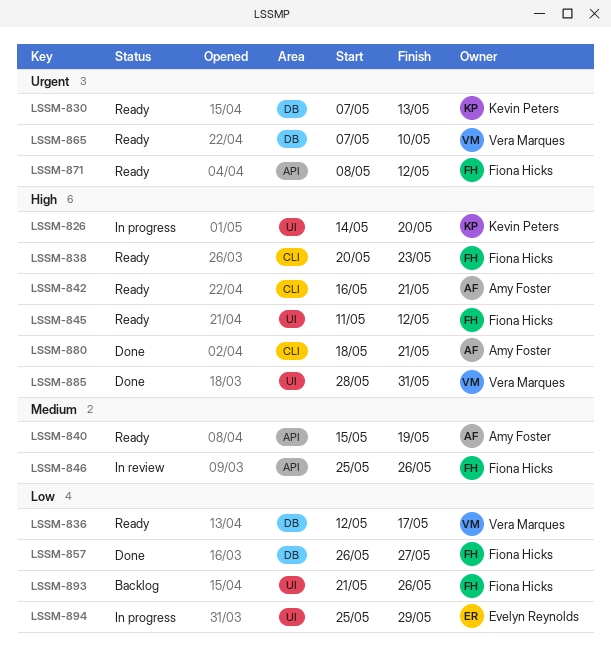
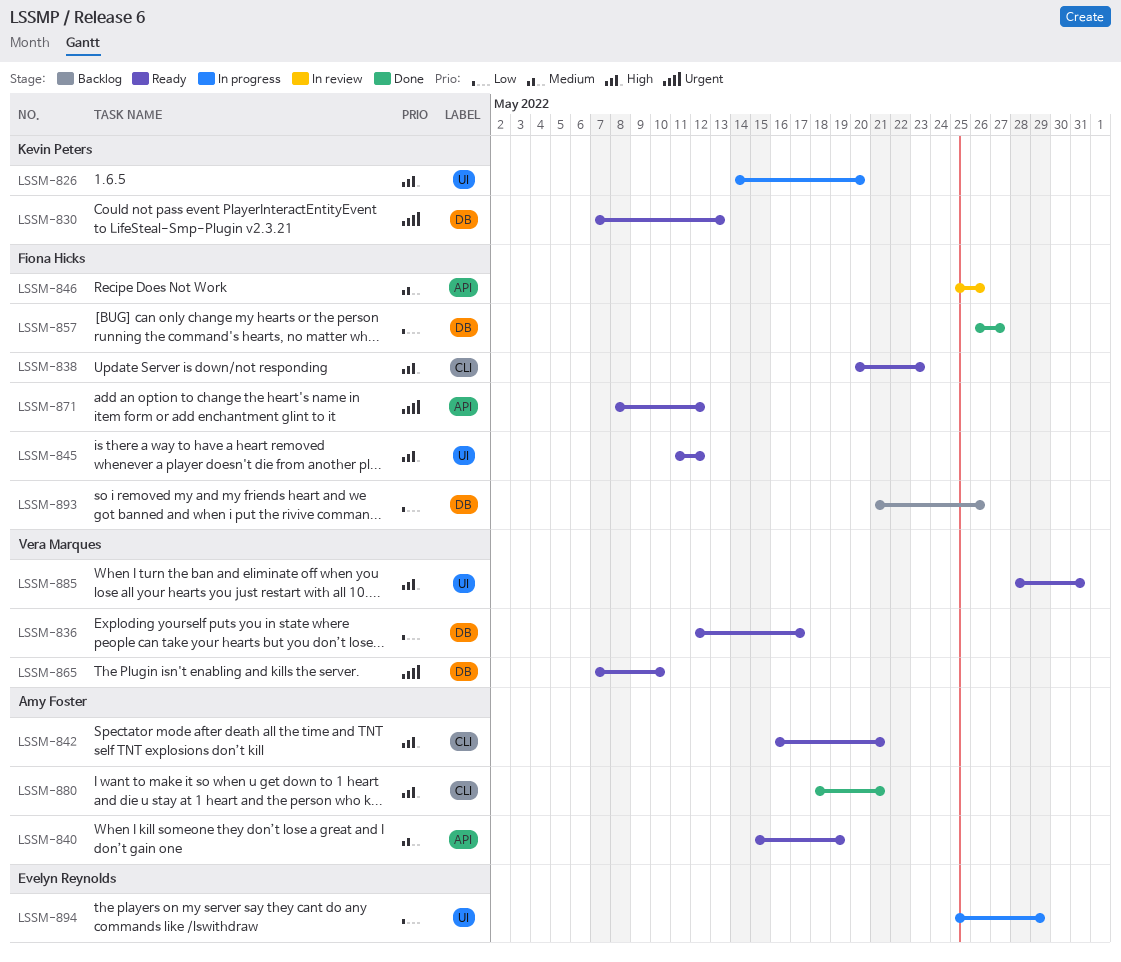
LSSM-885, status: Done -> Ready
LSSM-893, label: UI -> DB

